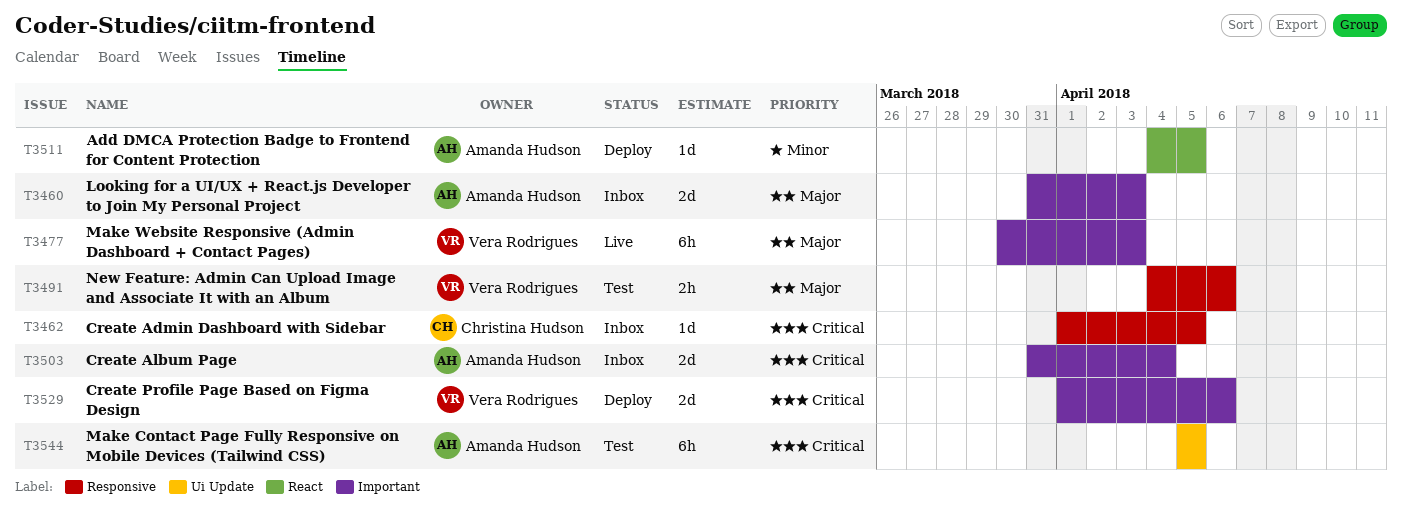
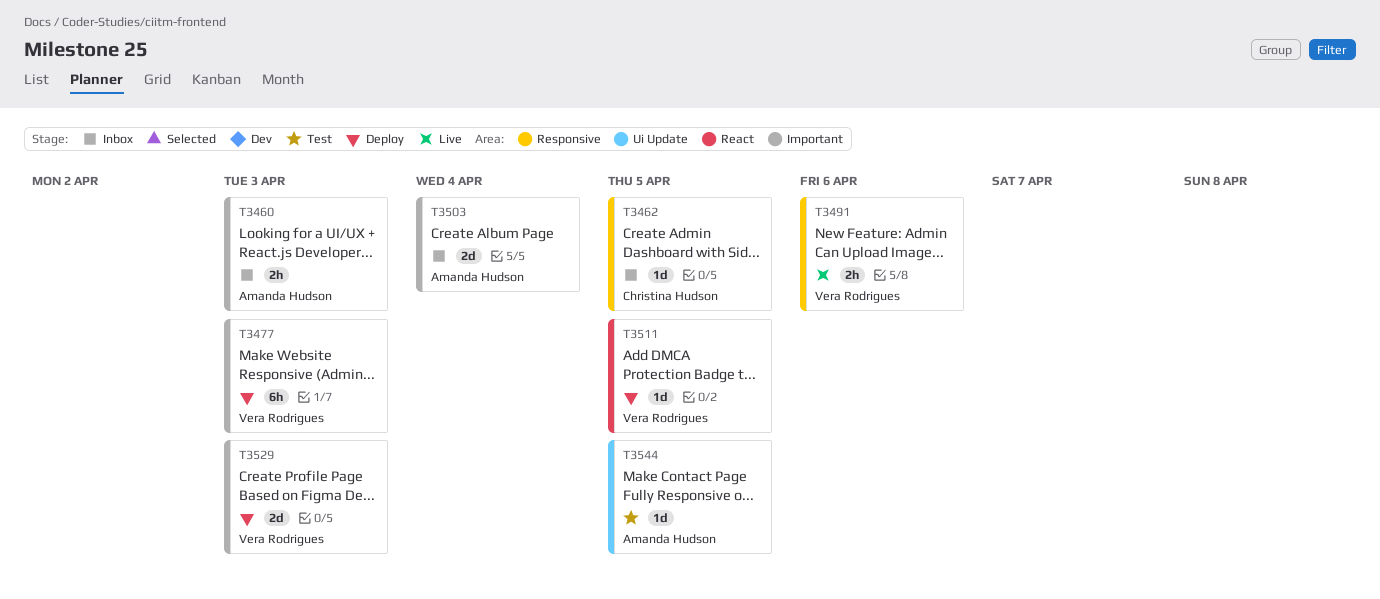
T3460, estimate: 2d -> 2h
T3477, status: Live -> Deploy
T3491, status: Test -> Live
T3511, owner: Amanda Hudson -> Vera Rodrigues
T3529, due: Apr 6 -> Apr 3
T3544, estimate: 6h -> 1d

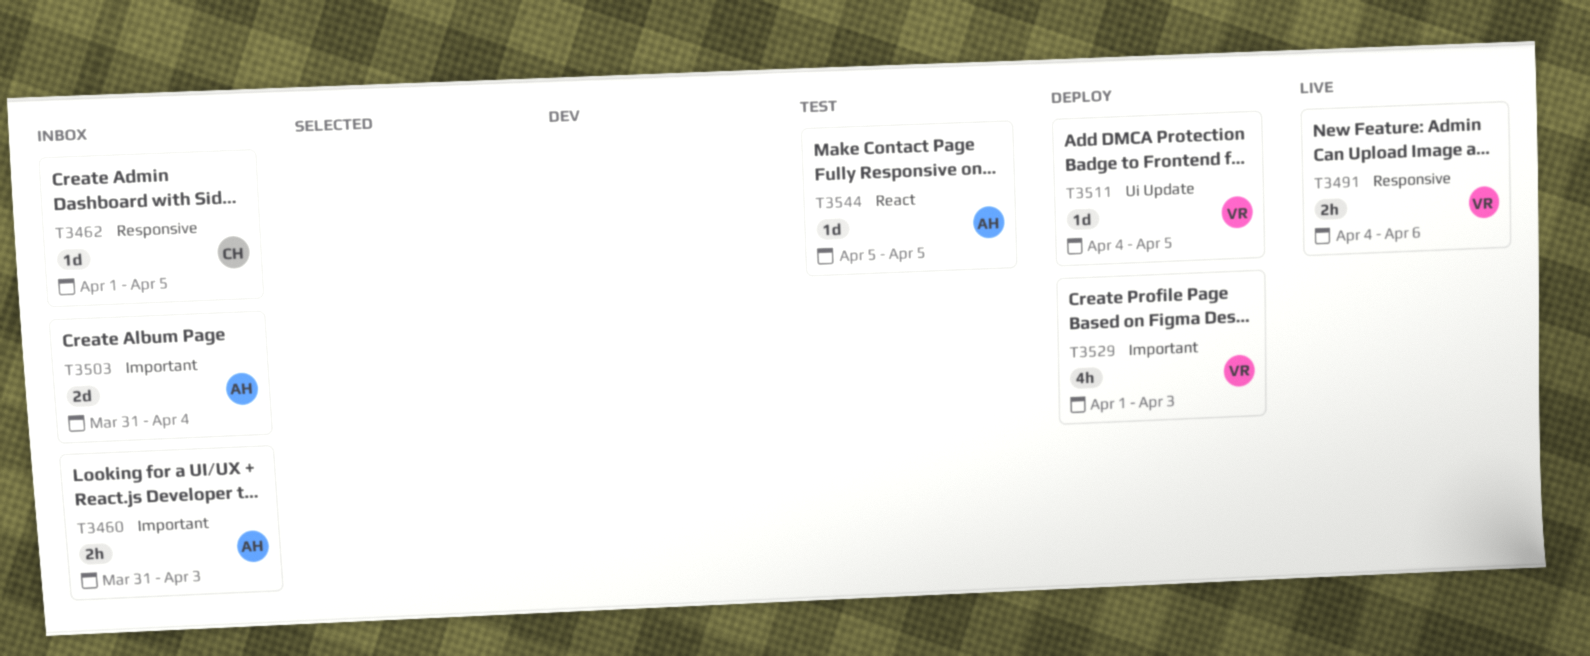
T3477: present -> none
T3511, label: React -> Ui Update
T3529, estimate: 2d -> 4h
T3544, label: Ui Update -> React

